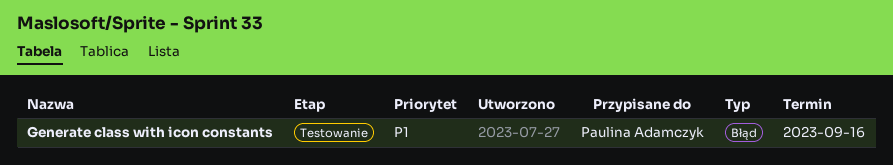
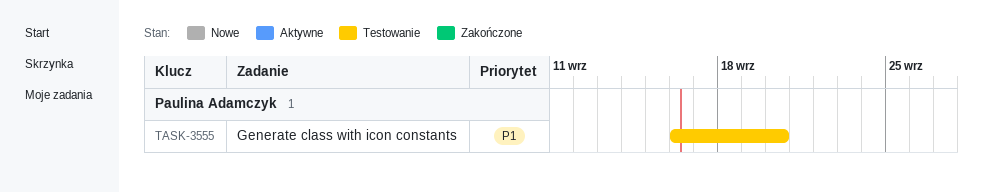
Generate class with icon constants, due: Sep 16 -> Sep 20

